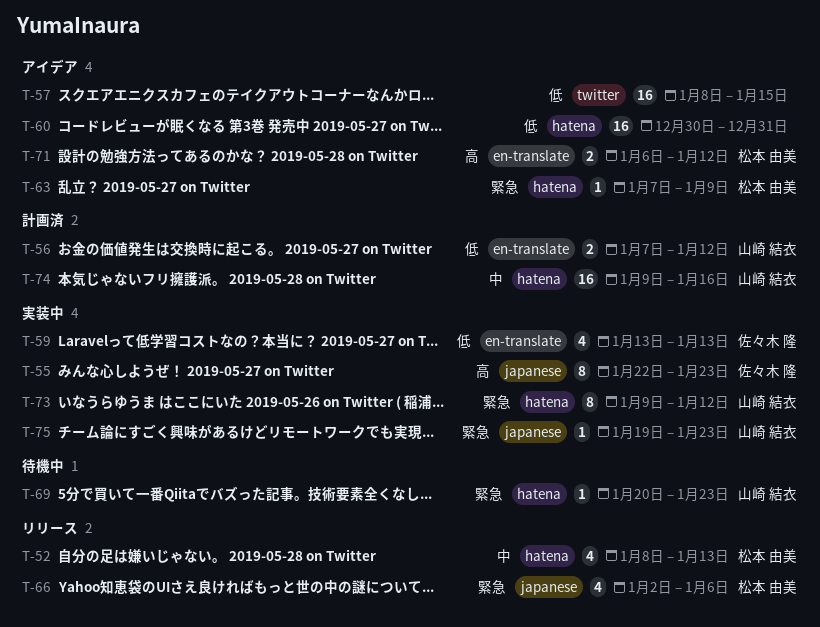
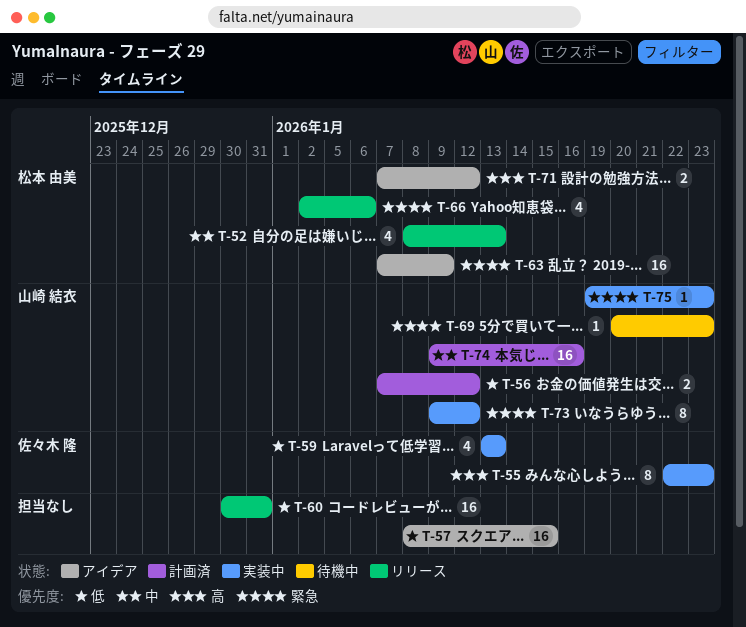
T-60, status: アイデア -> リリース
T-63, estimate: 1 -> 16
T-71, start: Jan 6 -> Jan 7

